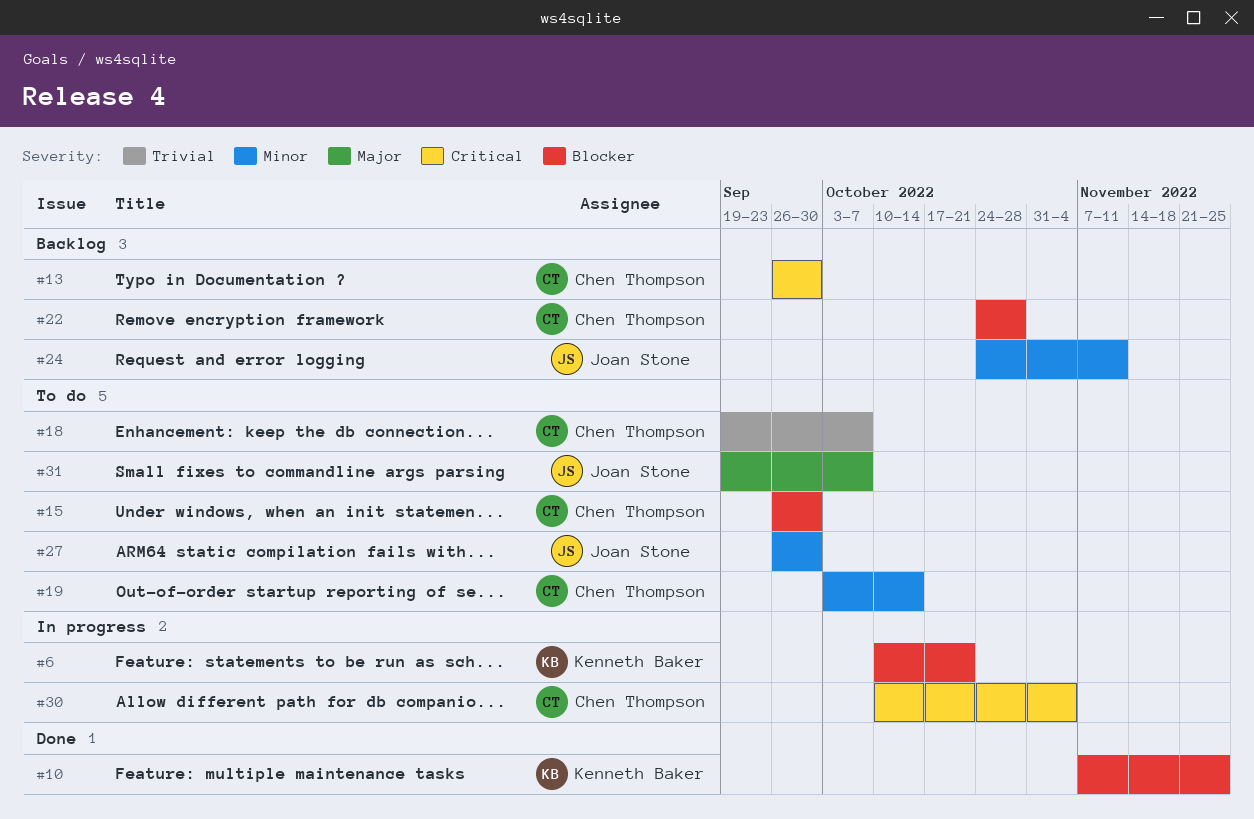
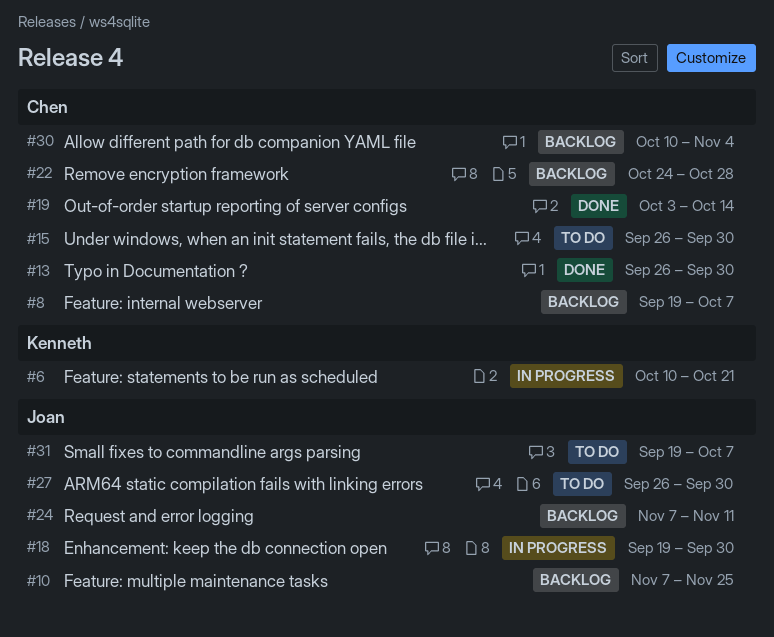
#8: none -> present
#10, status: Done -> Backlog
#10, owner: Kenneth Baker -> Joan Stone
#13, status: Backlog -> Done
#18, status: To do -> In progress
#18, owner: Chen Thompson -> Joan Stone
#18, due: Oct 7 -> Sep 30
#19, status: To do -> Done
#24, start: Oct 24 -> Nov 7
#30, status: In progress -> Backlog

